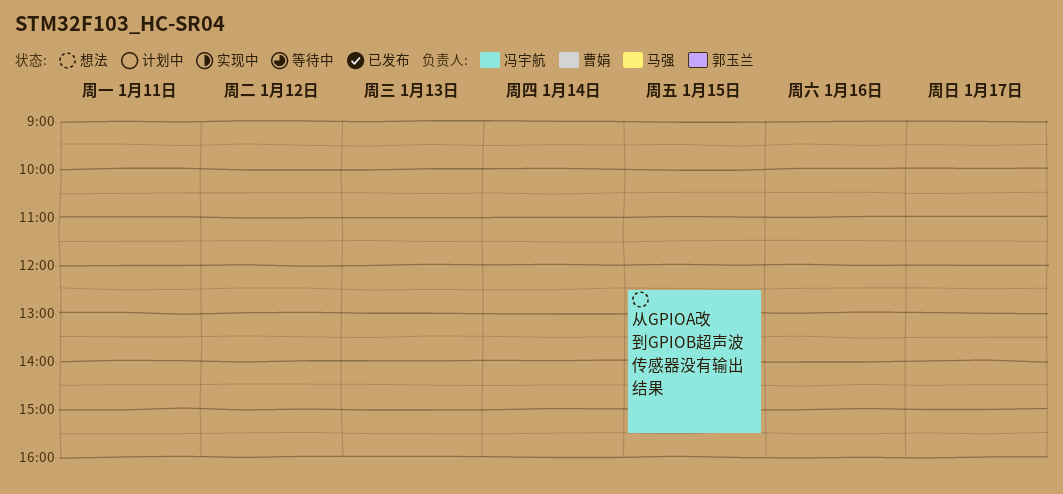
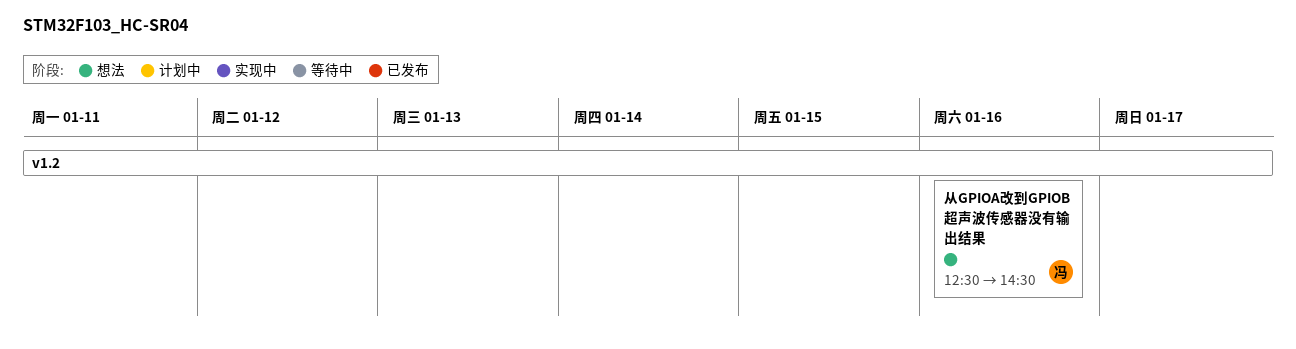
从GPIOA改到GPIOB超声波传感器没有输出结果, day: Jan 15 -> Jan 16
从GPIOA改到GPIOB超声波传感器没有输出结果, ends: 15:30 -> 14:30

